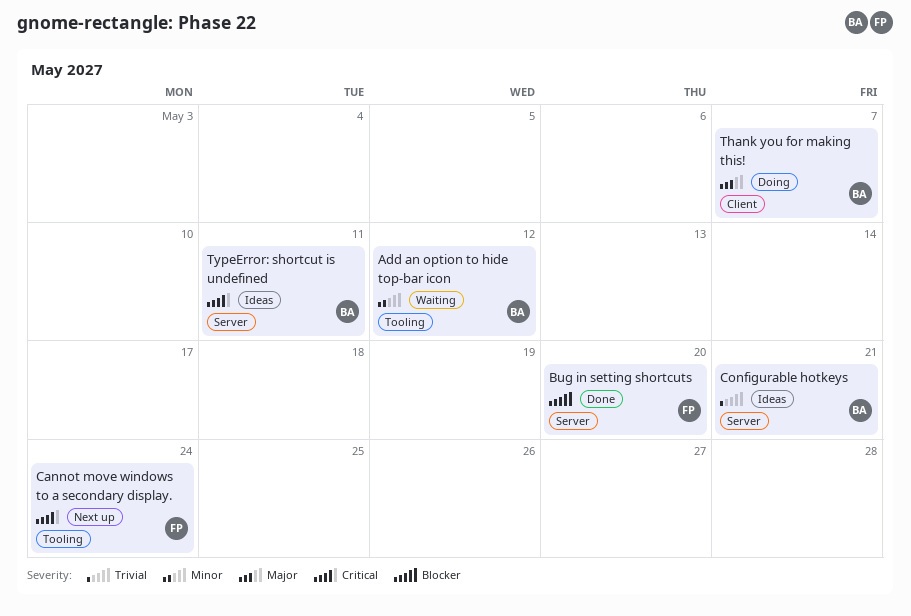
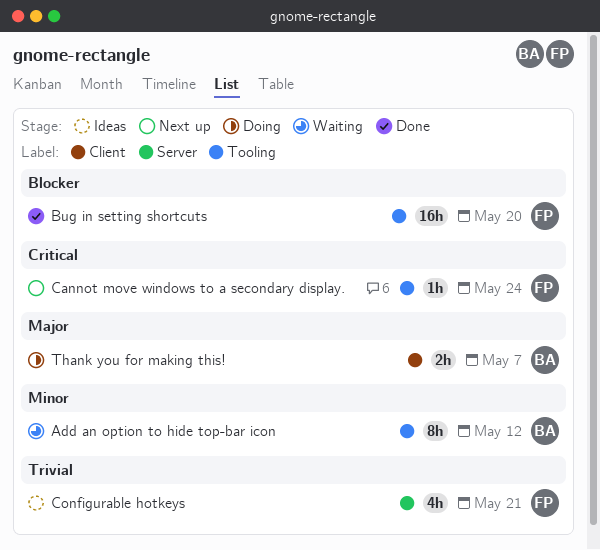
Bug in setting shortcuts, label: Server -> Tooling
Configurable hotkeys, owner: BA -> FP
TypeError: shortcut is undefined: present -> none

